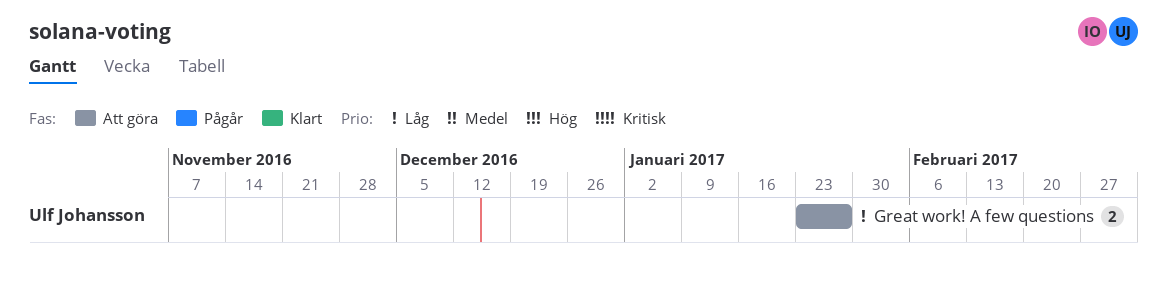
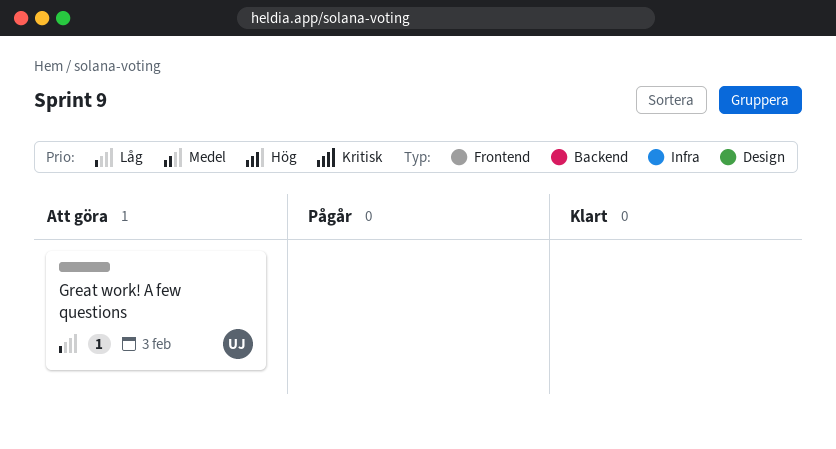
Great work! A few questions, estimate: 2 -> 1
Great work! A few questions, due: Jan 27 -> Feb 3

